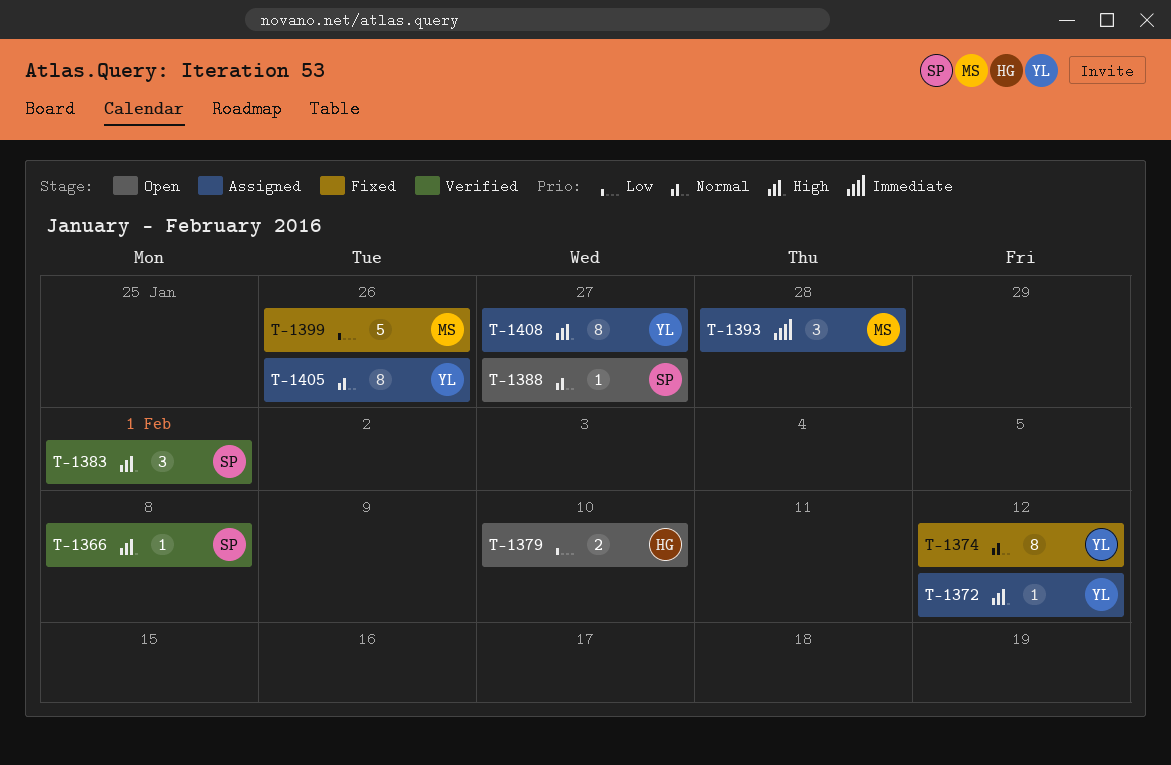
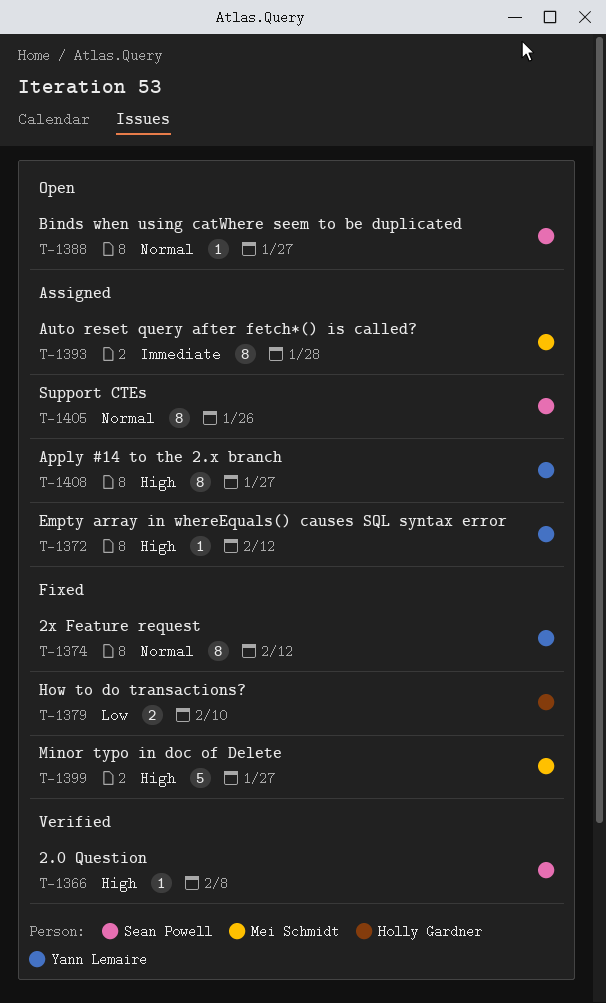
T-1379, status: Open -> Fixed
T-1383: present -> none
T-1393, estimate: 3 -> 8
T-1399, priority: Low -> High
T-1399, due: Jan 26 -> Jan 27
T-1405, owner: Yann Lemaire -> Sean Powell

